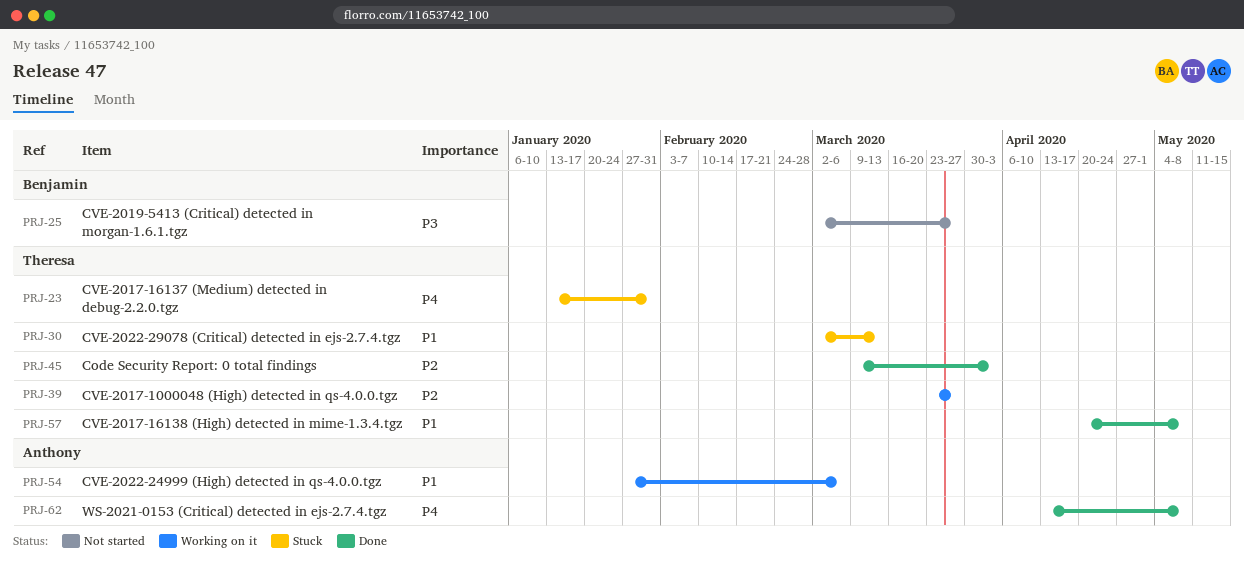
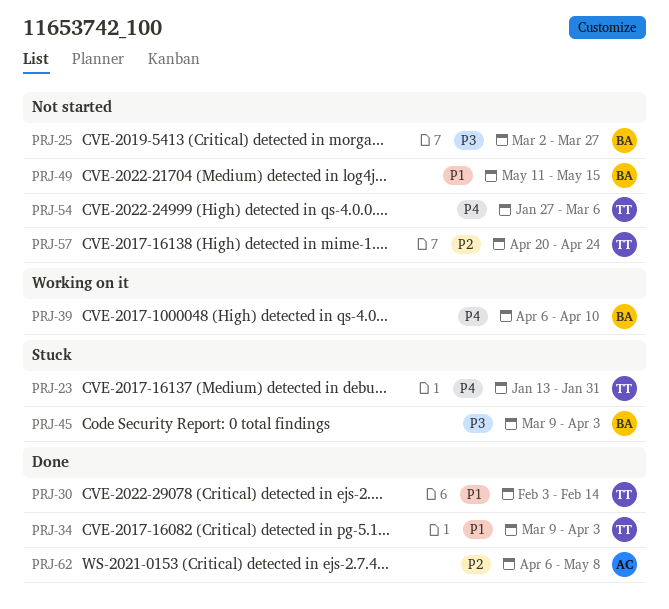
PRJ-30, status: Stuck -> Done
PRJ-30, start: Mar 2 -> Feb 3
PRJ-30, due: Mar 13 -> Feb 14
PRJ-34: none -> present
PRJ-39, owner: Theresa -> Benjamin
PRJ-39, priority: P2 -> P4
PRJ-39, start: Mar 23 -> Apr 6
PRJ-39, due: Mar 27 -> Apr 10
PRJ-45, status: Done -> Stuck
PRJ-45, owner: Theresa -> Benjamin
PRJ-45, priority: P2 -> P3
PRJ-49: none -> present
PRJ-54, status: Working on it -> Not started
PRJ-54, owner: Anthony -> Theresa
PRJ-54, priority: P1 -> P4
PRJ-57, status: Done -> Not started
PRJ-57, priority: P1 -> P2
PRJ-57, due: May 8 -> Apr 24
PRJ-62, priority: P4 -> P2
PRJ-62, start: Apr 13 -> Apr 6

